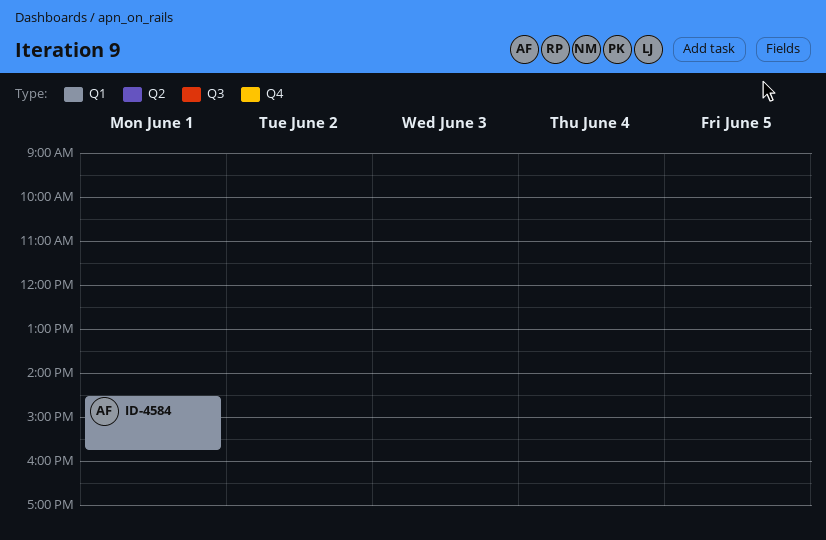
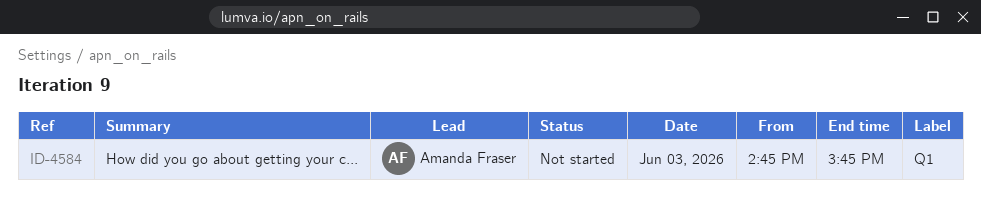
ID-4584, day: Jun 1 -> Jun 3
ID-4584, begins: 14:30 -> 14:45

